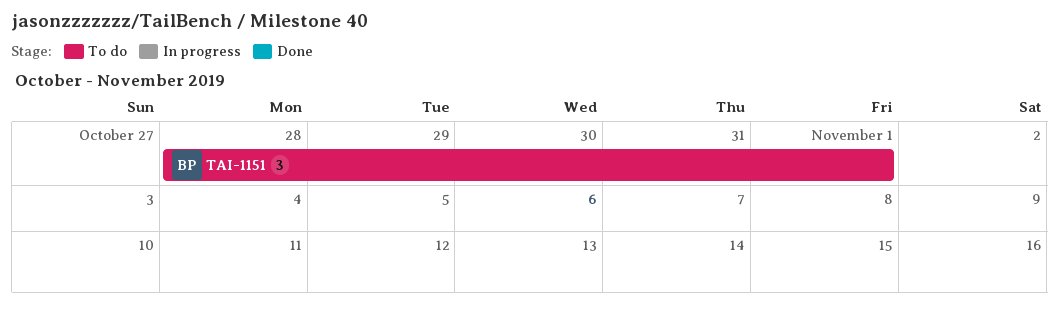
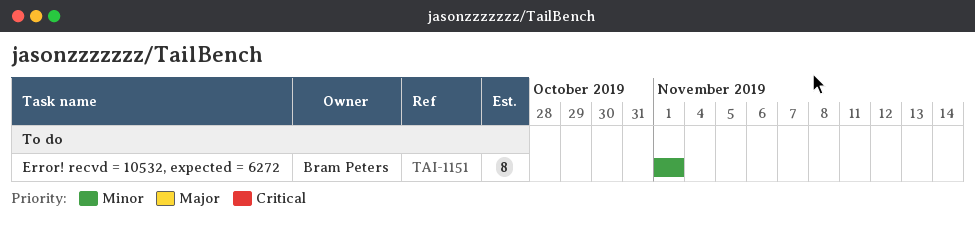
TAI-1151, estimate: 3 -> 8
TAI-1151, start: Oct 28 -> Nov 1

